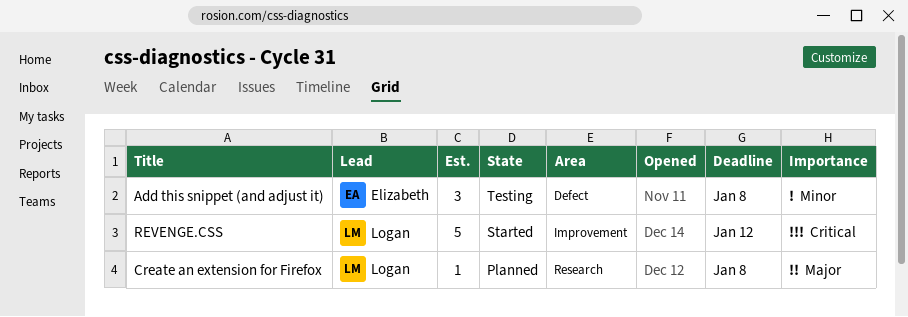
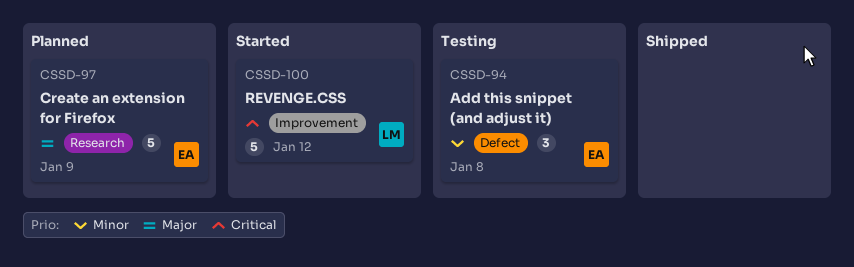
Create an extension for Firefox, owner: Logan -> Elizabeth
Create an extension for Firefox, estimate: 1 -> 5
Create an extension for Firefox, due: Jan 8 -> Jan 9

